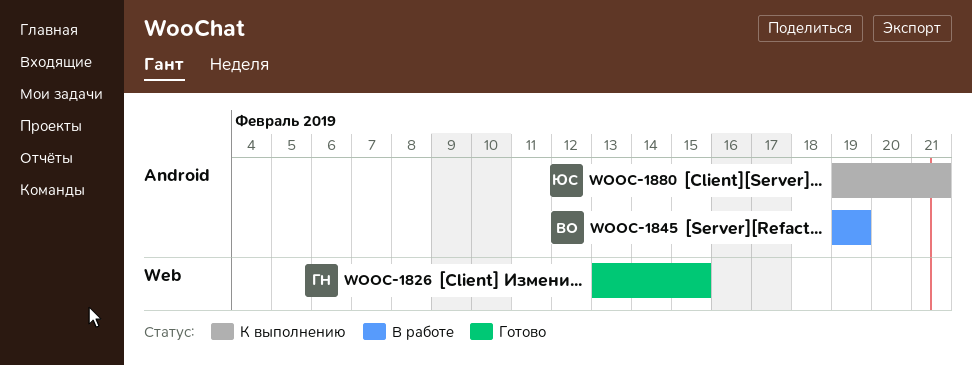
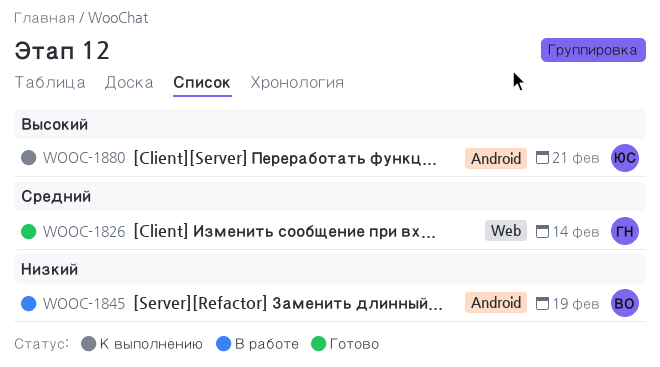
WOOC-1826, due: Feb 15 -> Feb 14

